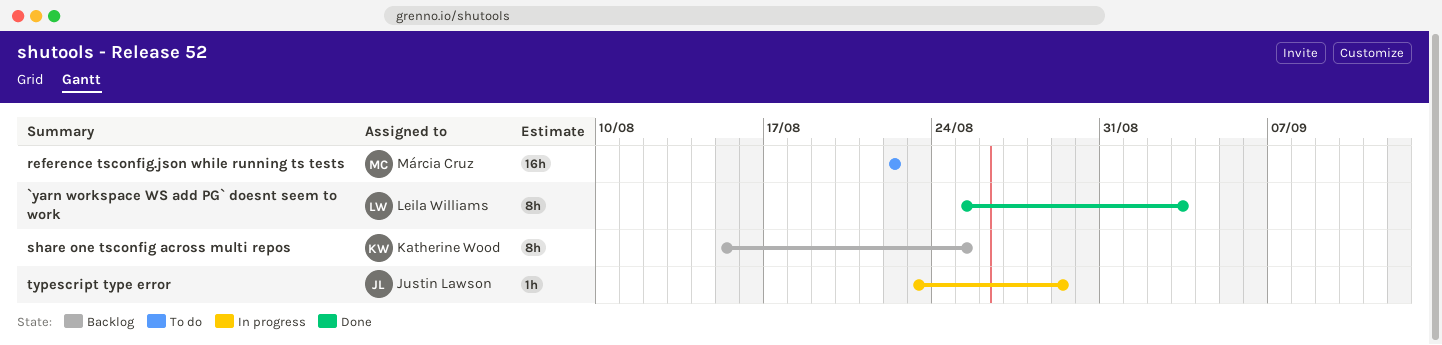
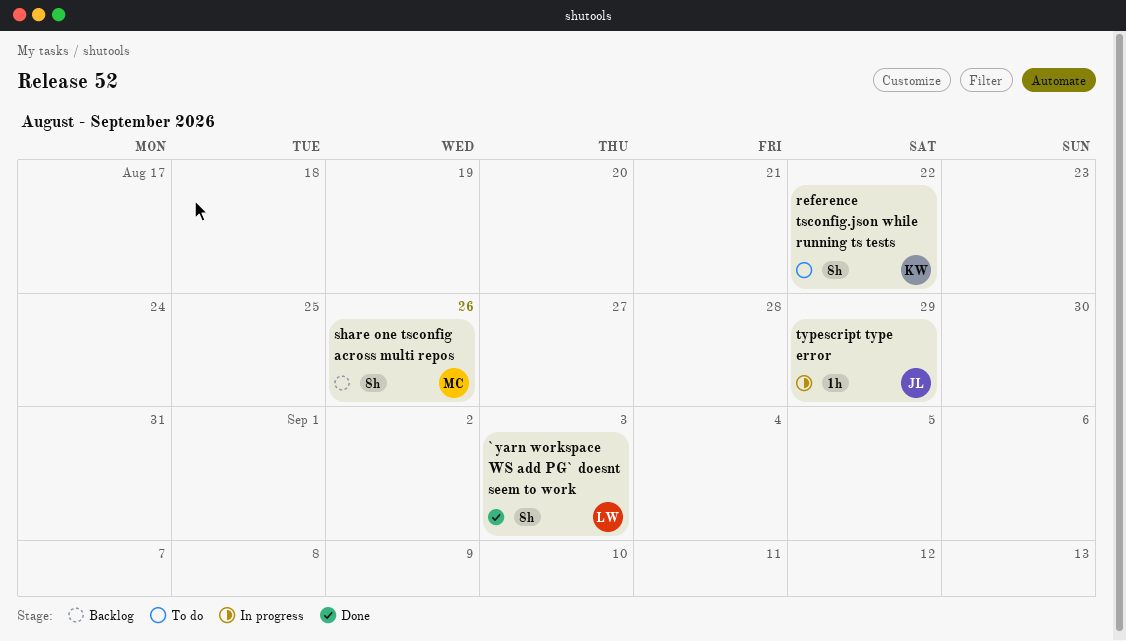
reference tsconfig.json while running ts tests, owner: Márcia Cruz -> Katherine Wood
reference tsconfig.json while running ts tests, estimate: 16h -> 8h
share one tsconfig across multi repos, owner: Katherine Wood -> Márcia Cruz
share one tsconfig across multi repos, due: Aug 25 -> Aug 26

